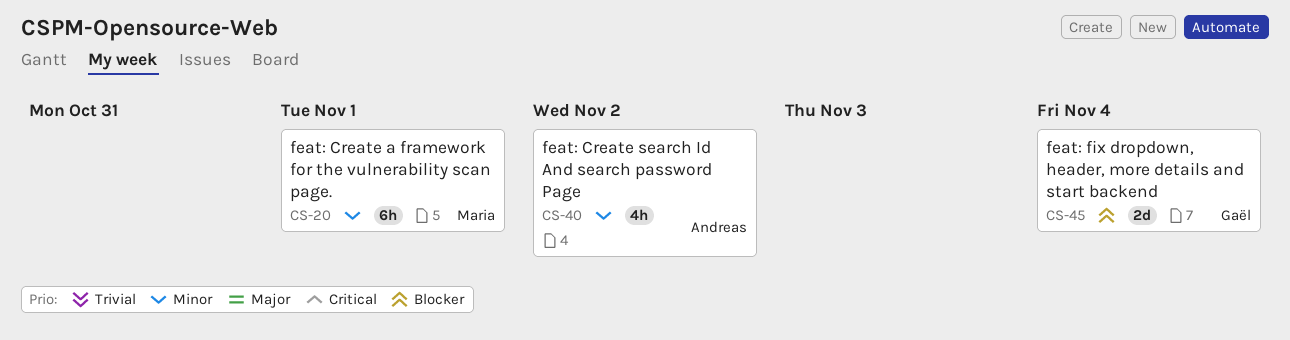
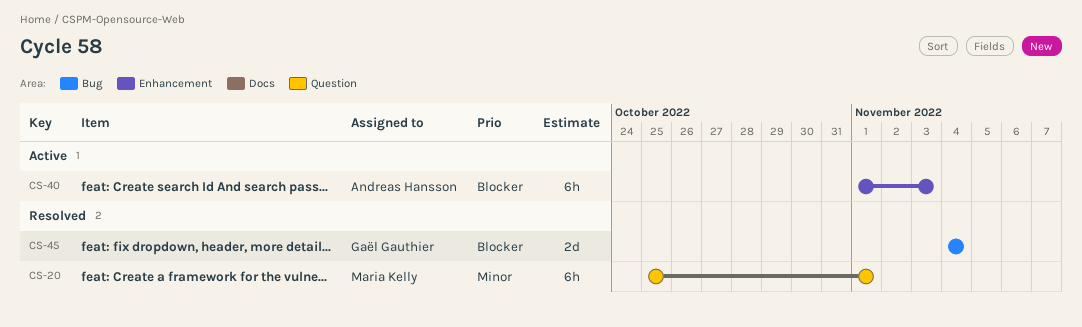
CS-40, priority: Minor -> Blocker
CS-40, estimate: 4h -> 6h
CS-40, due: Nov 2 -> Nov 3

